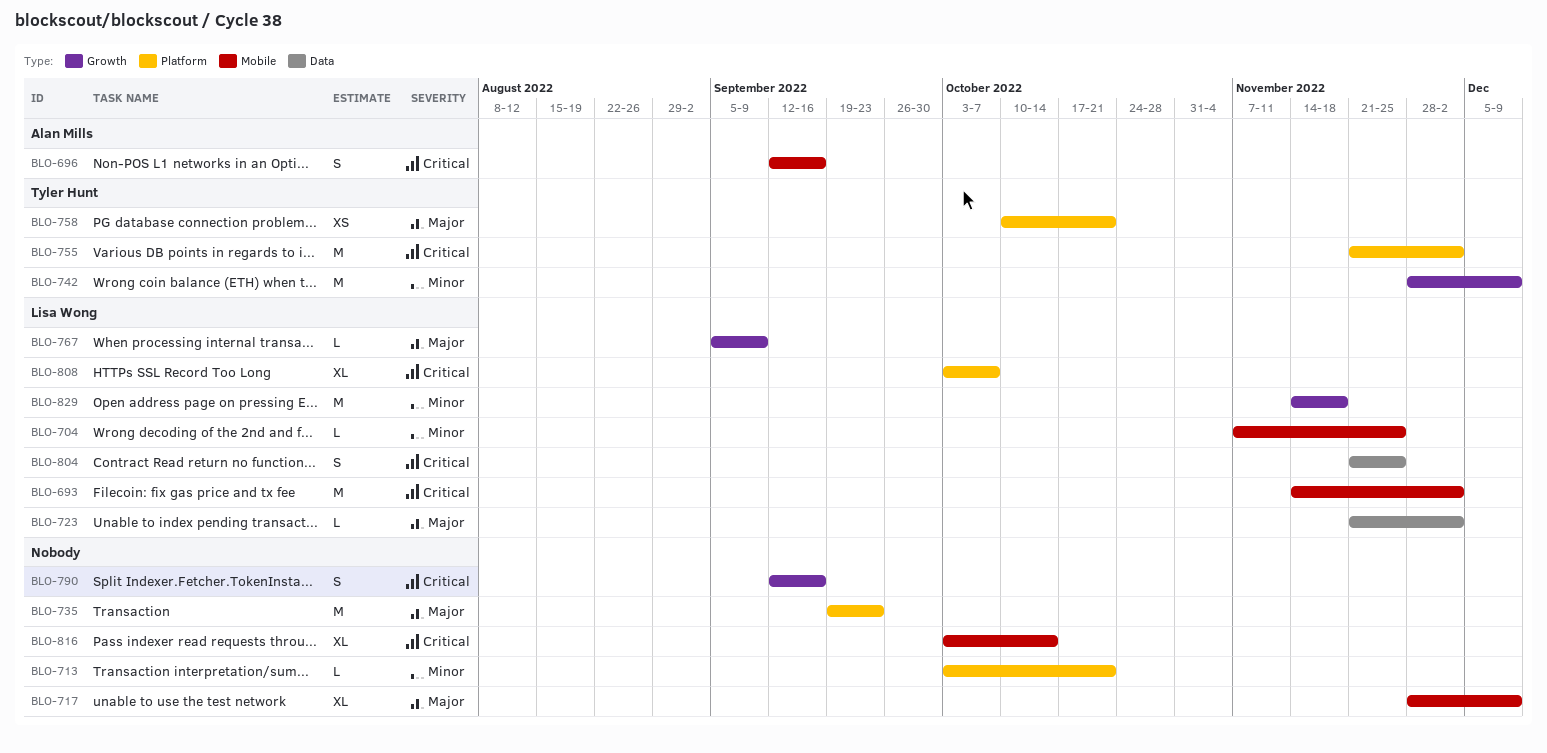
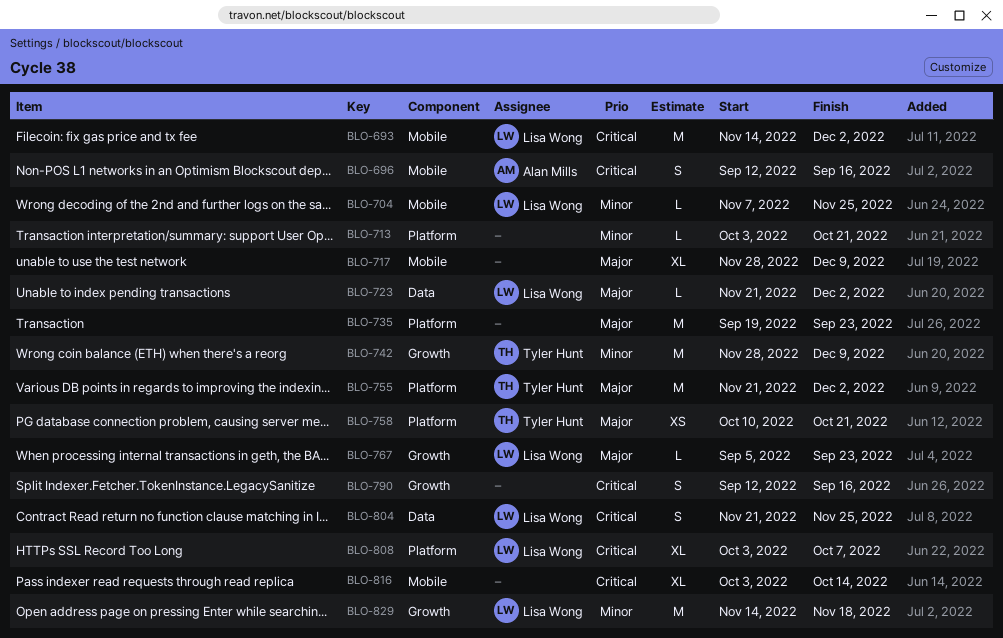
BLO-755, priority: Critical -> Major
BLO-767, due: Sep 9 -> Sep 23

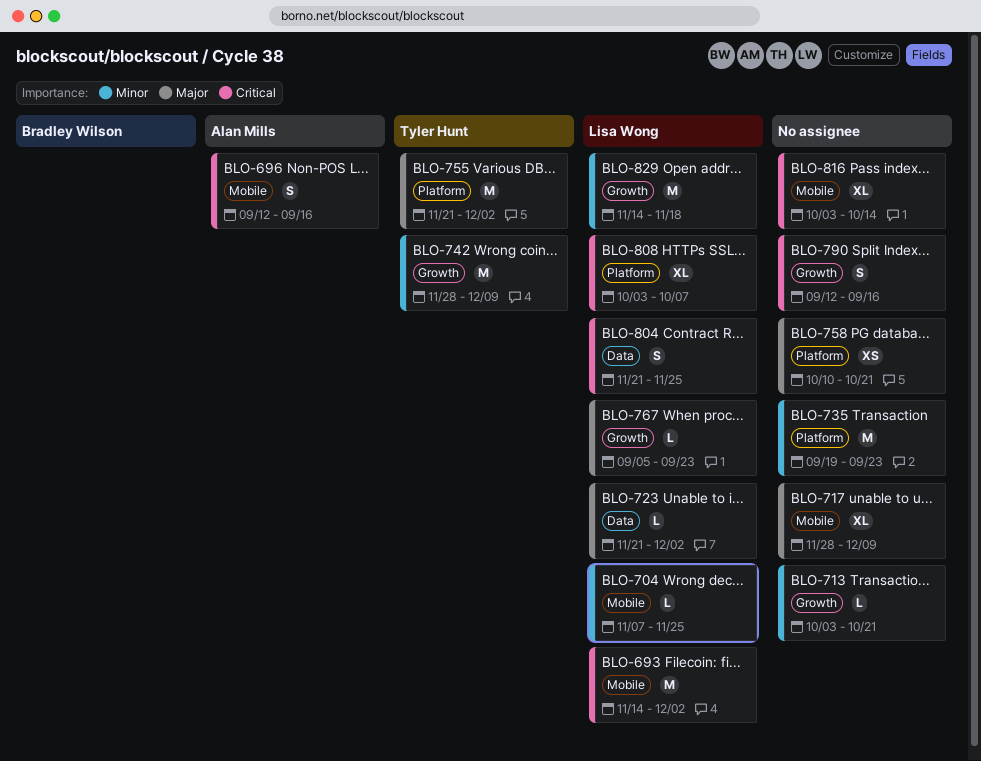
BLO-713, label: Platform -> Growth
BLO-735, priority: Major -> Minor
BLO-758, owner: Tyler Hunt -> none

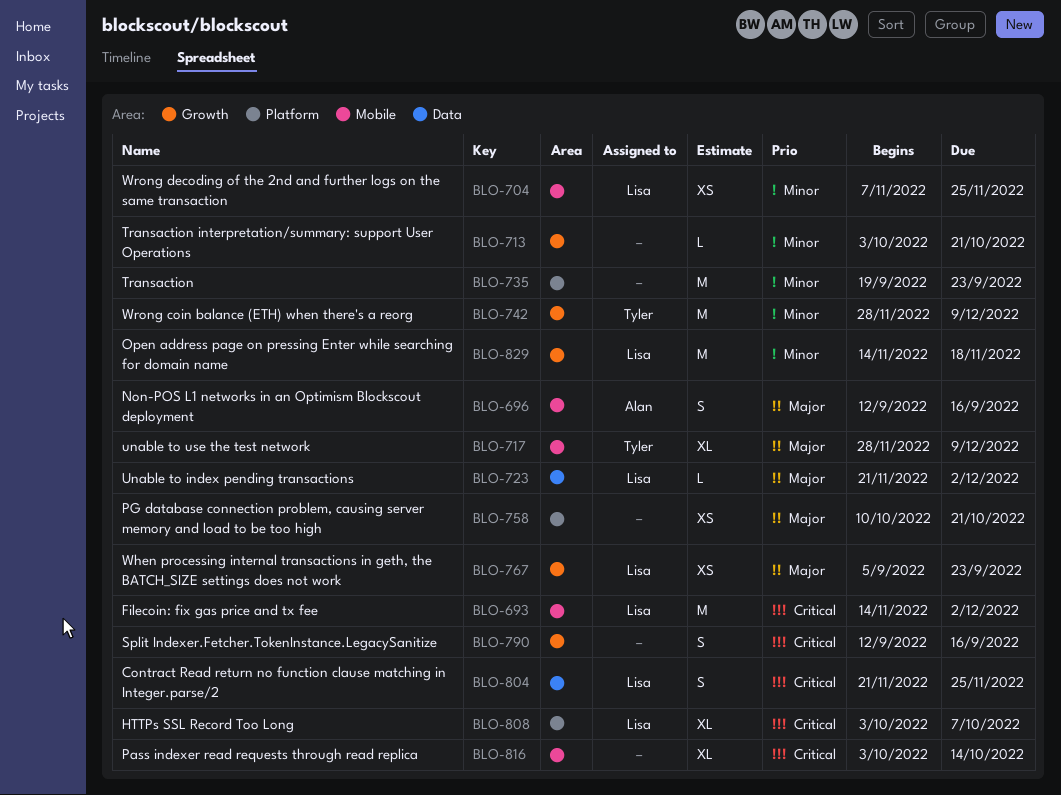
BLO-696, priority: Critical -> Major
BLO-704, estimate: L -> XS
BLO-717, owner: none -> Tyler Hunt
BLO-755: present -> none
BLO-767, estimate: L -> XS

